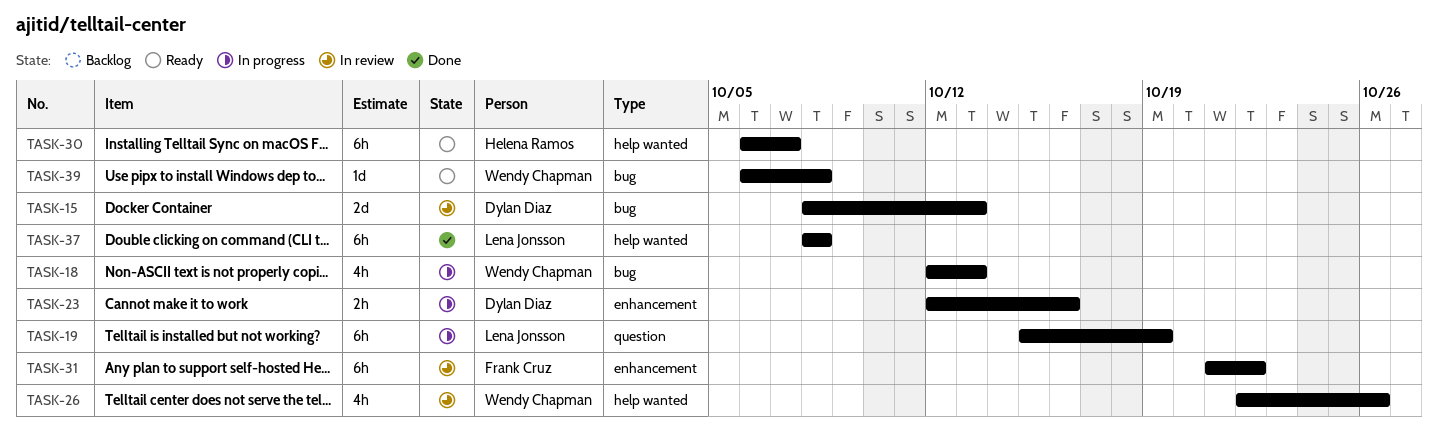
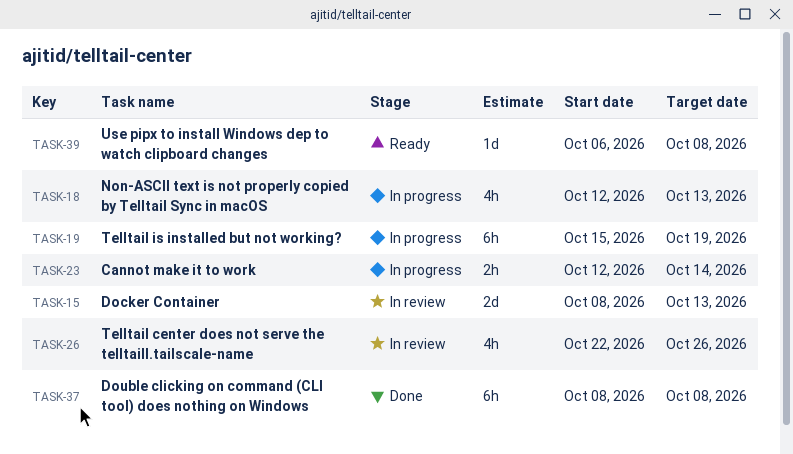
TASK-23, due: Oct 16 -> Oct 14
TASK-30: present -> none
TASK-31: present -> none

